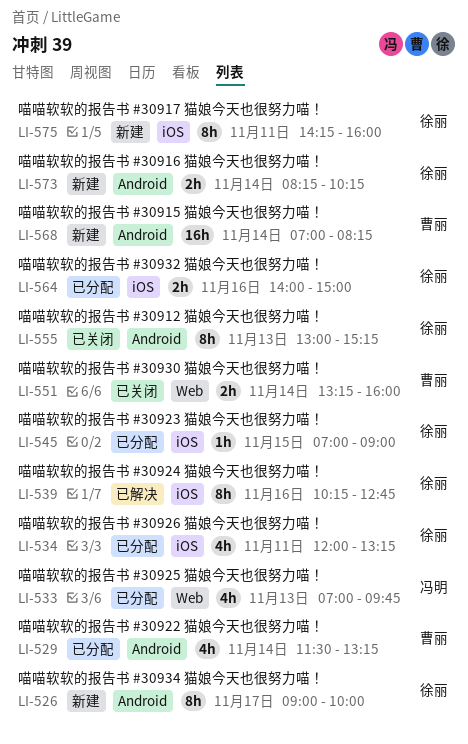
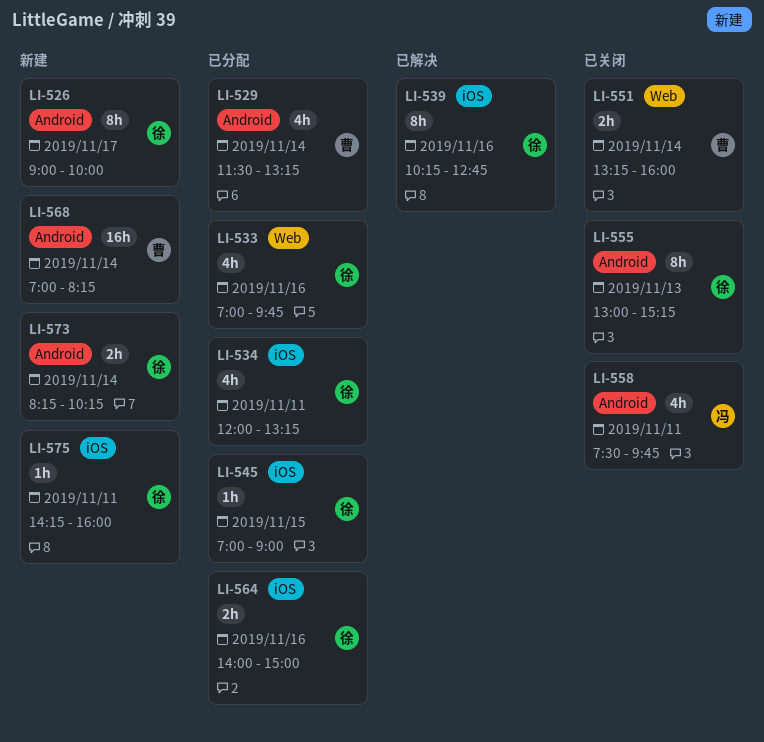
LI-533, owner: 冯明 -> 徐丽
LI-533, day: Nov 13 -> Nov 16
LI-558: none -> present
LI-575, estimate: 8h -> 1h

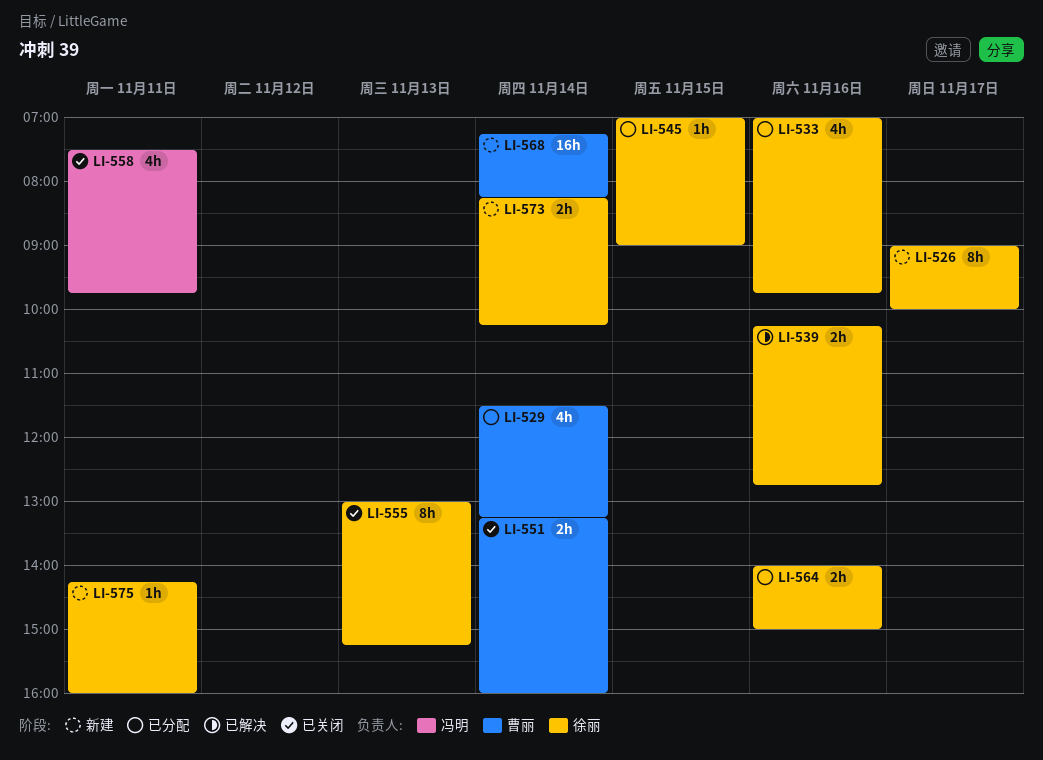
LI-534: present -> none
LI-539, estimate: 8h -> 2h
LI-568, begins: 07:00 -> 07:15

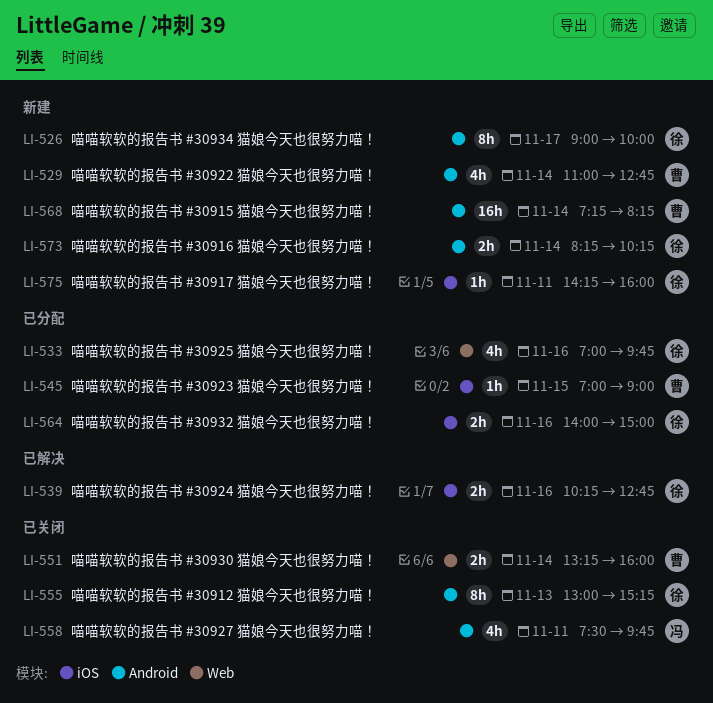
LI-529, status: 已分配 -> 新建
LI-529, begins: 11:30 -> 11:00
LI-529, ends: 13:15 -> 12:45
LI-545, owner: 徐丽 -> 曹丽

